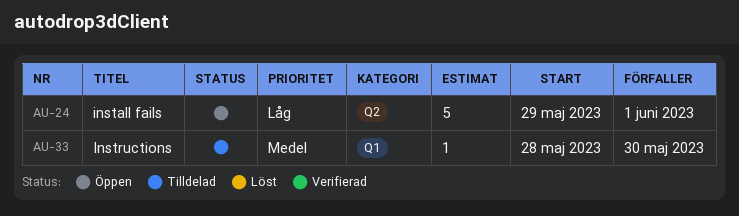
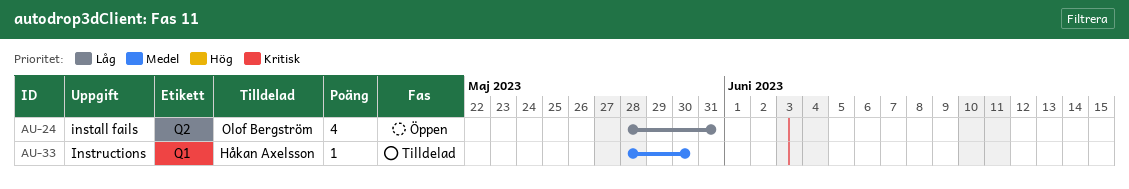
AU-24, estimate: 5 -> 4
AU-24, start: May 29 -> May 28
AU-24, due: Jun 1 -> May 31

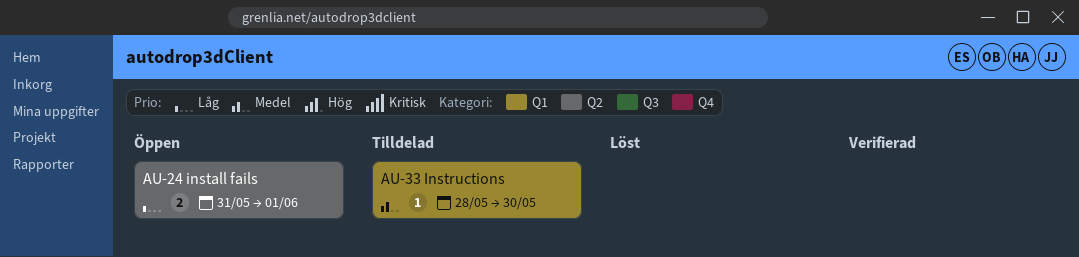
AU-24, estimate: 4 -> 2
AU-24, start: May 28 -> May 31
AU-24, due: May 31 -> Jun 1

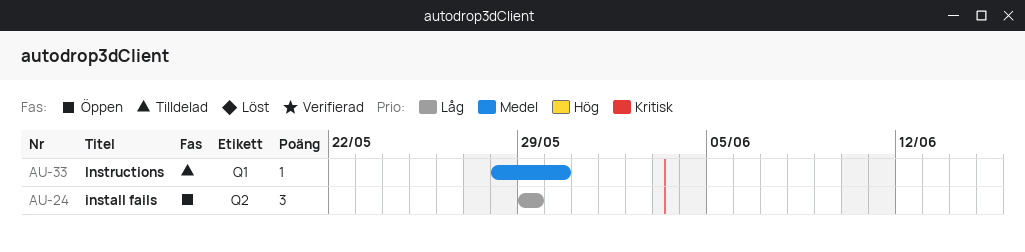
AU-24, estimate: 2 -> 3
AU-24, start: May 31 -> May 29
AU-24, due: Jun 1 -> May 29

